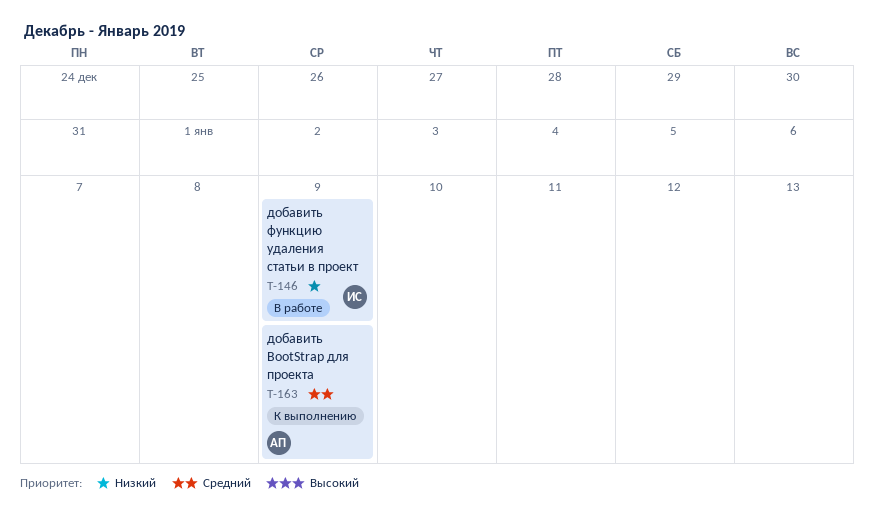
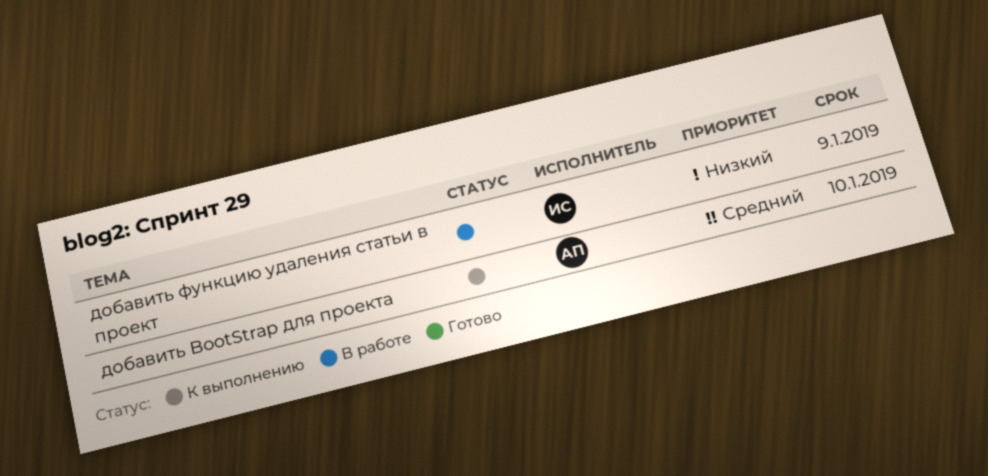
добавить BootStrap для проекта, due: Jan 9 -> Jan 10

